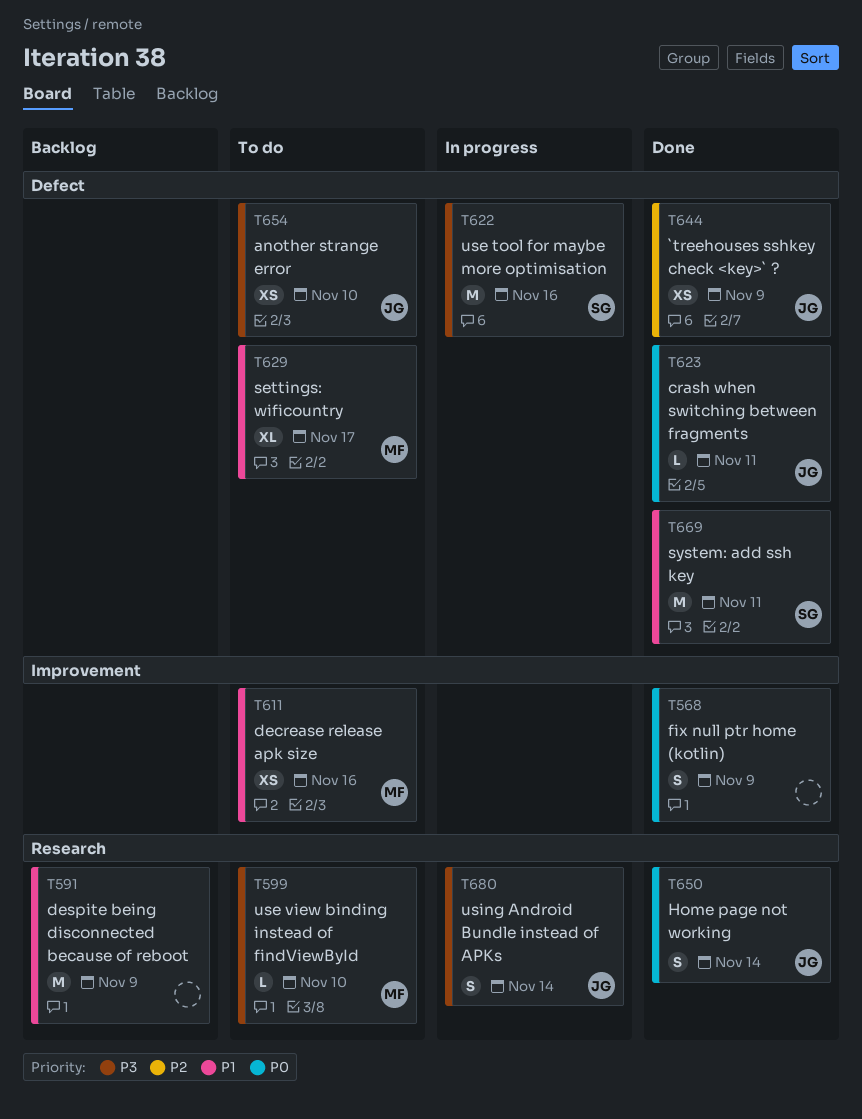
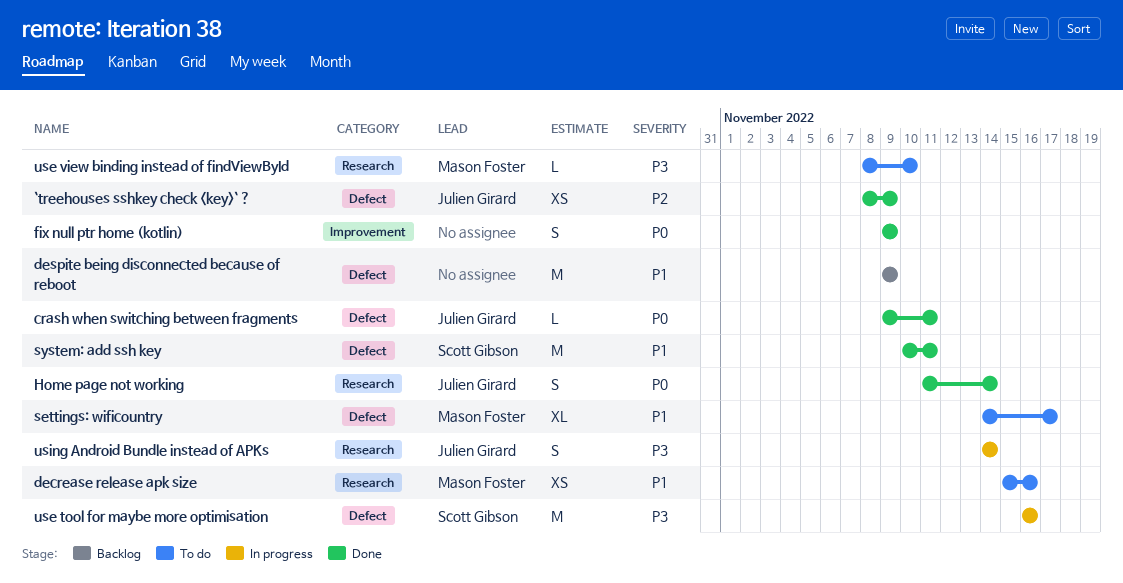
another strange error: present -> none
decrease release apk size, label: Improvement -> Research
despite being disconnected because of reboot, label: Research -> Defect

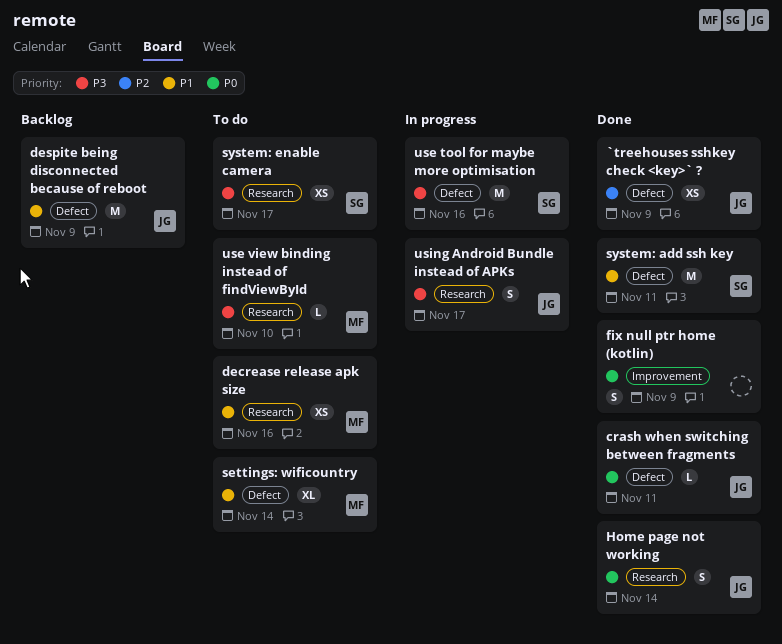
despite being disconnected because of reboot, owner: none -> Julien Girard
settings: wificountry, due: Nov 17 -> Nov 14
system: enable camera: none -> present
using Android Bundle instead of APKs, due: Nov 14 -> Nov 17

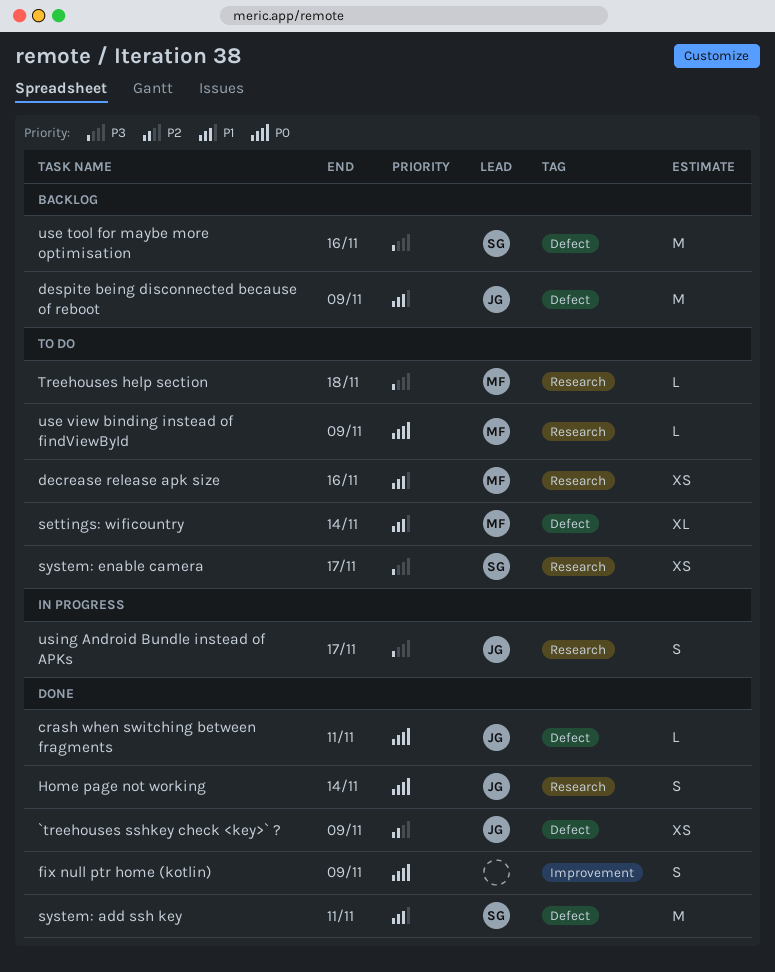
Treehouses help section: none -> present
use tool for maybe more optimisation, status: In progress -> Backlog
use view binding instead of findViewById, priority: P3 -> P0
use view binding instead of findViewById, due: Nov 10 -> Nov 9

